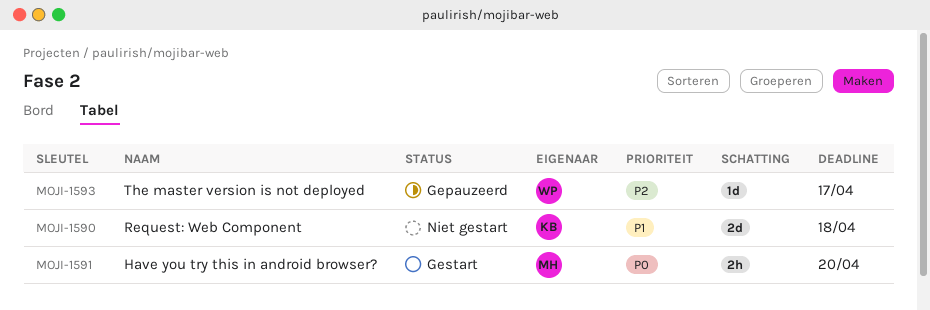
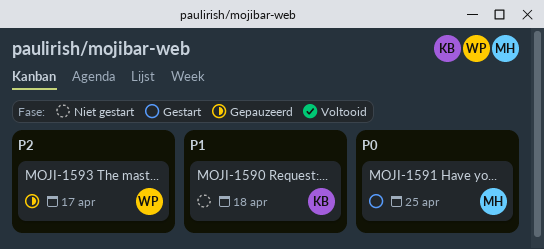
MOJI-1591, due: Apr 20 -> Apr 25

